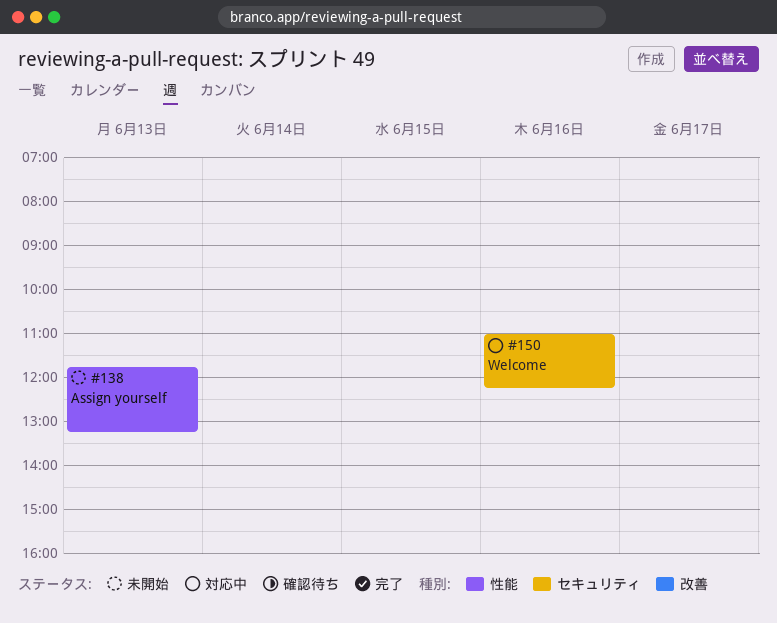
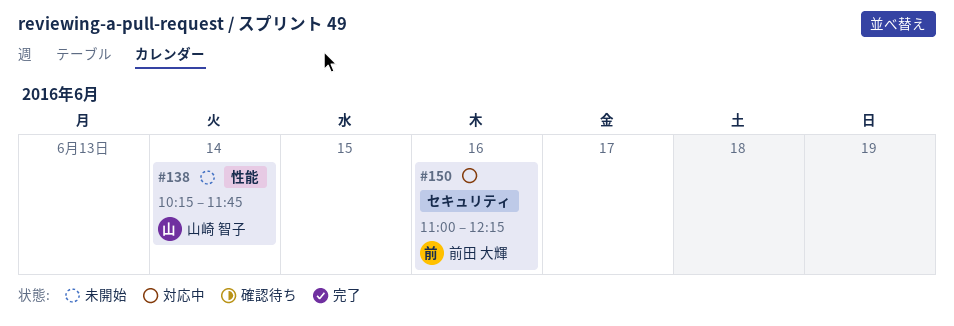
#138, day: Jun 13 -> Jun 14
#138, begins: 11:45 -> 10:15
#138, ends: 13:15 -> 11:45

